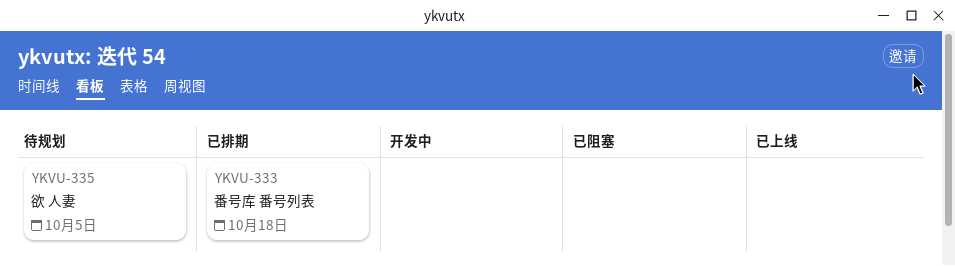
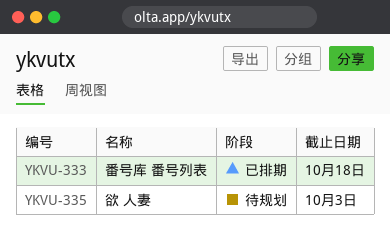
YKVU-335, due: Oct 5 -> Oct 3

